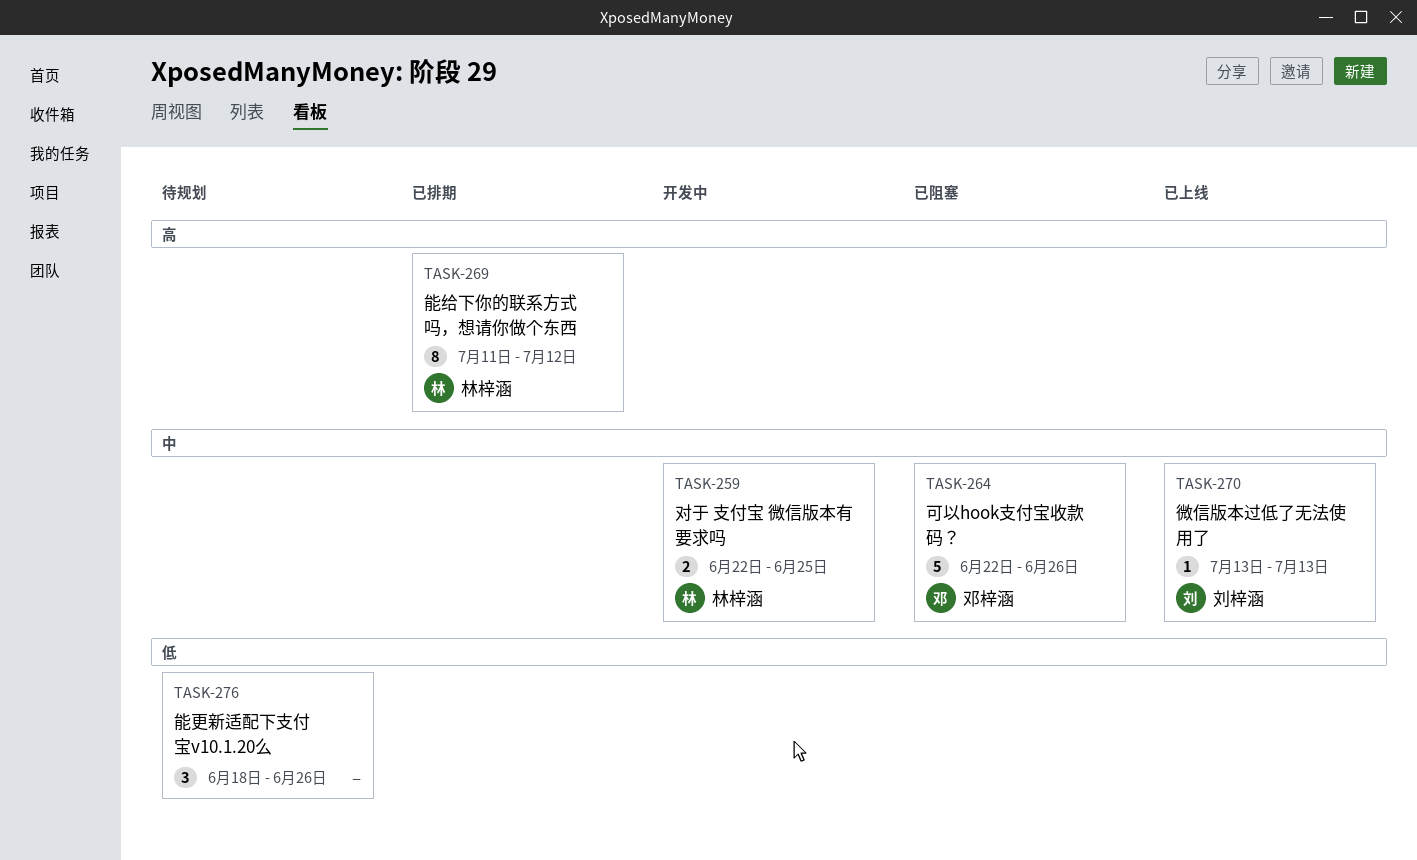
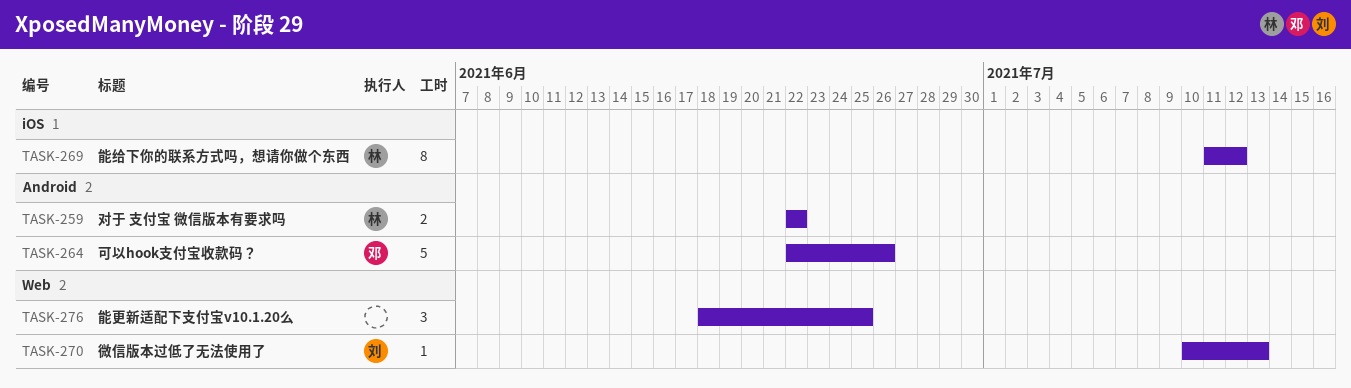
TASK-259, due: Jun 25 -> Jun 22
TASK-270, start: Jul 13 -> Jul 10
TASK-276, due: Jun 26 -> Jun 25

